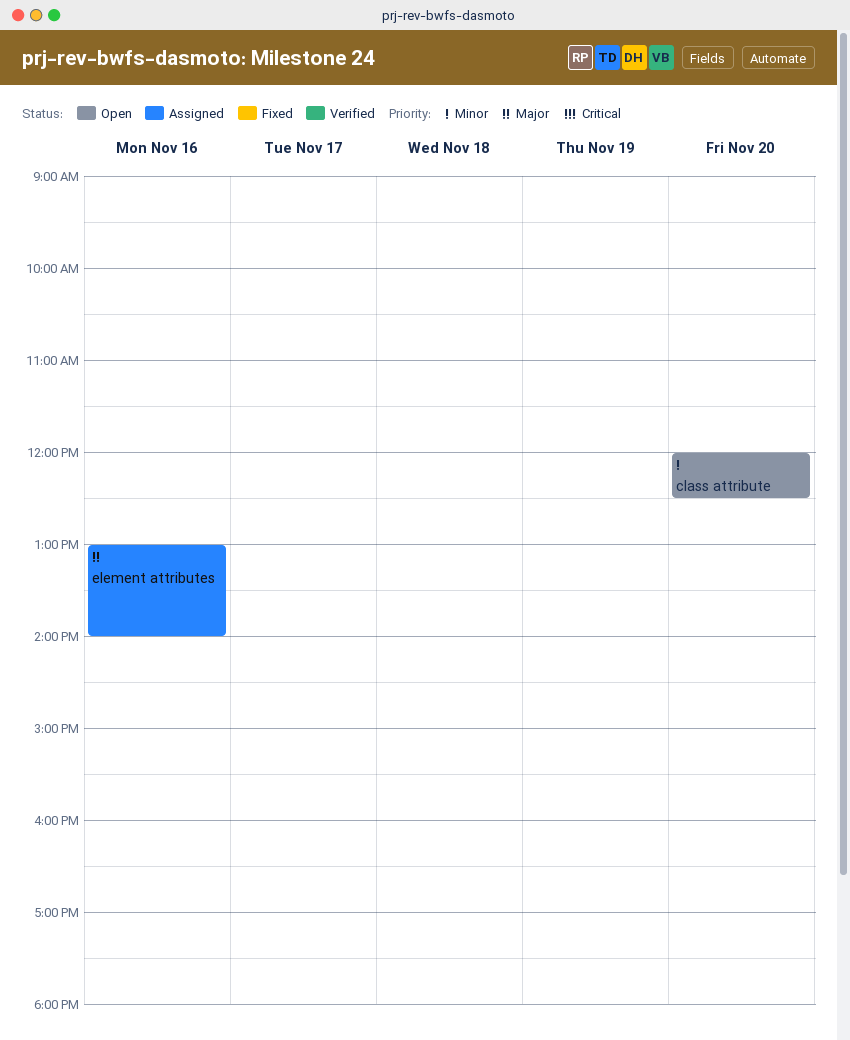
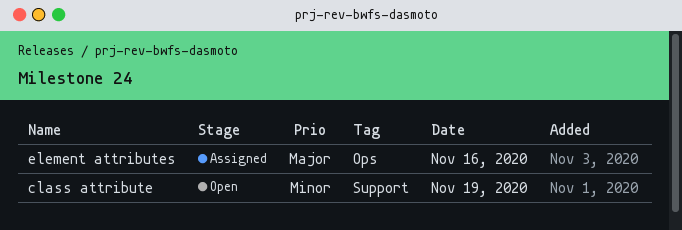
class attribute, day: Nov 20 -> Nov 19

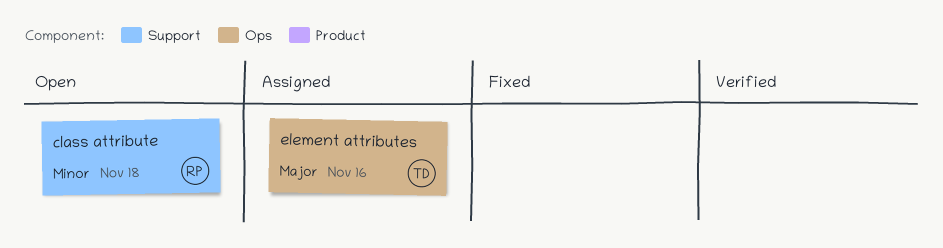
class attribute, day: Nov 19 -> Nov 18

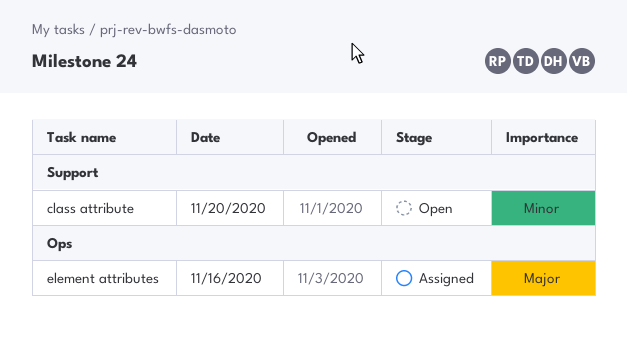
class attribute, day: Nov 18 -> Nov 20

